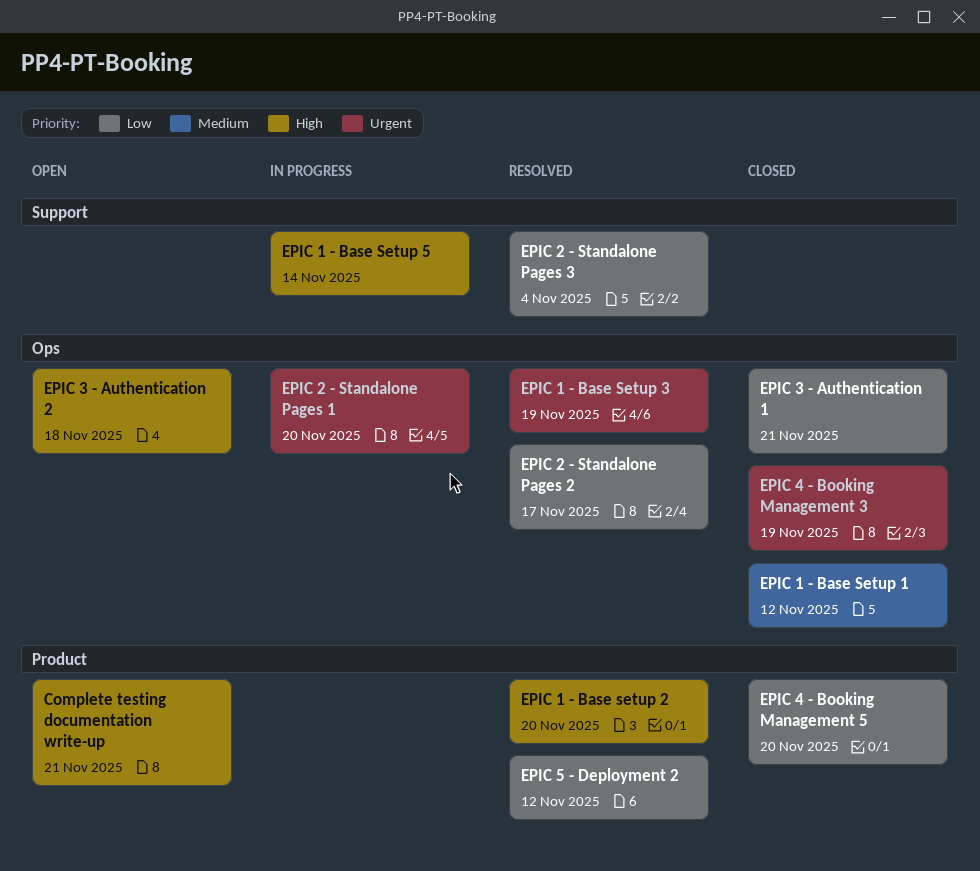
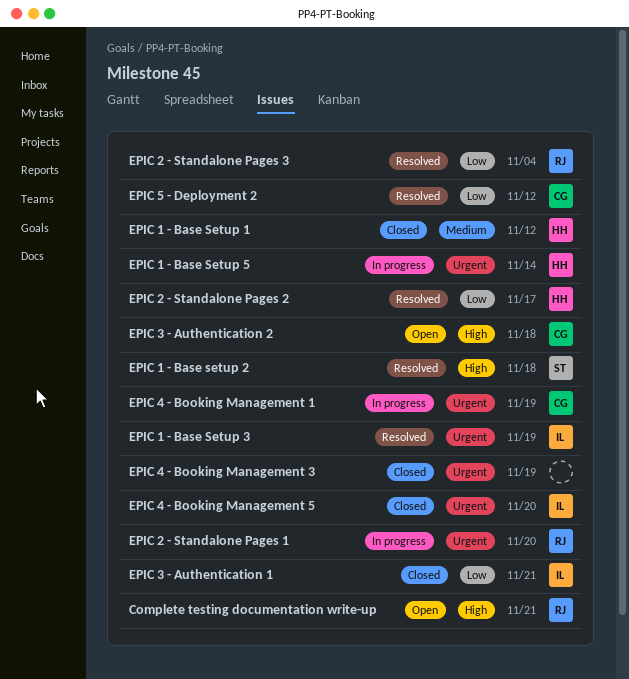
EPIC 1 - Base setup 2, due: Nov 20 -> Nov 18
EPIC 1 - Base Setup 5, priority: High -> Urgent
EPIC 4 - Booking Management 1: none -> present
EPIC 4 - Booking Management 5, priority: Low -> Urgent

